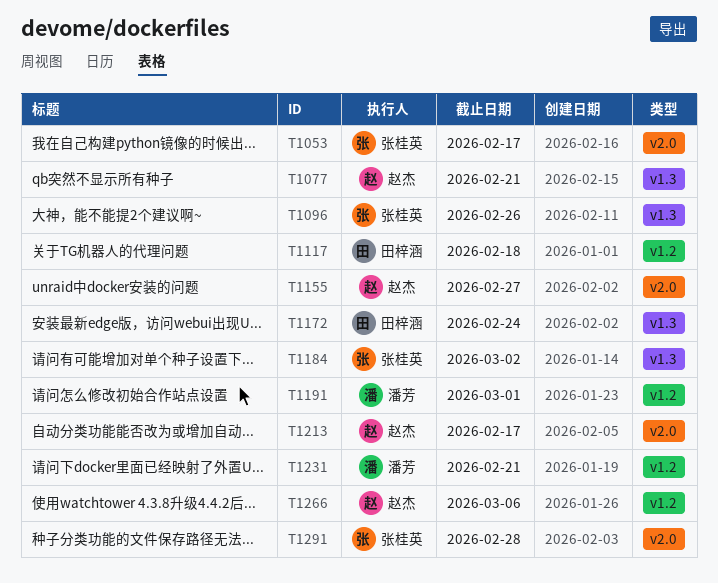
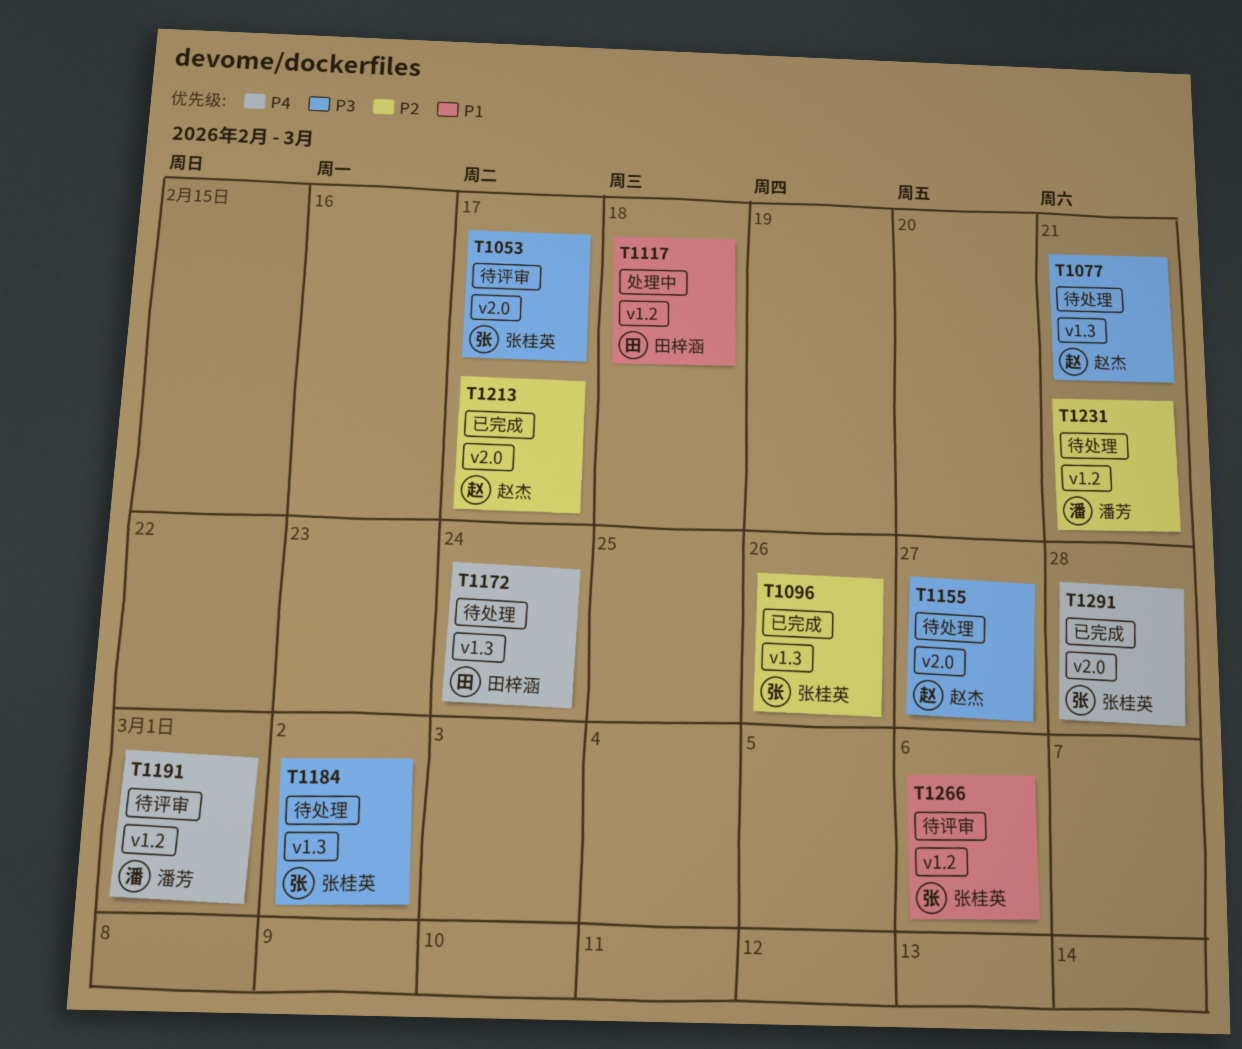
T1266, owner: 赵杰 -> 张桂英

